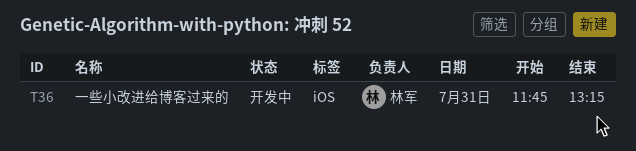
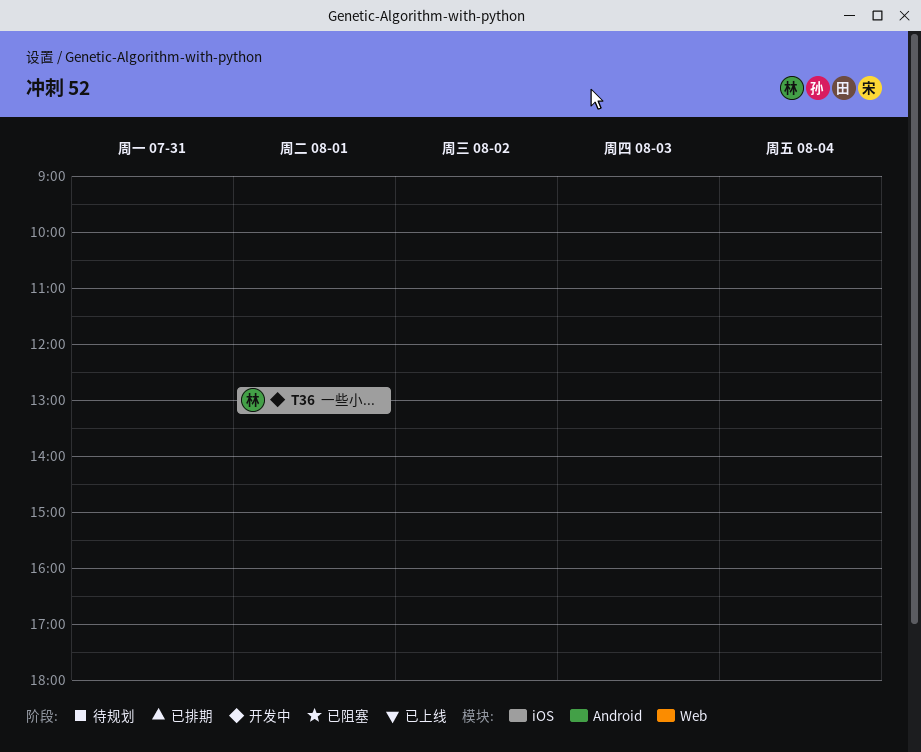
T36, day: Jul 31 -> Aug 1
T36, begins: 11:45 -> 12:45

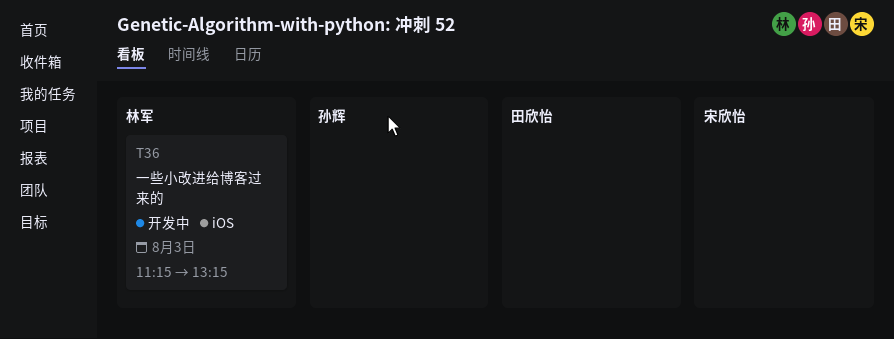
T36, day: Aug 1 -> Aug 3
T36, begins: 12:45 -> 11:15

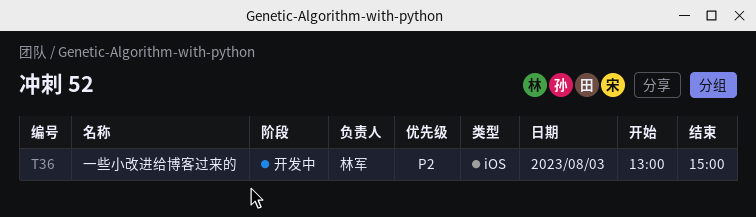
T36, begins: 11:15 -> 13:00
T36, ends: 13:15 -> 15:00

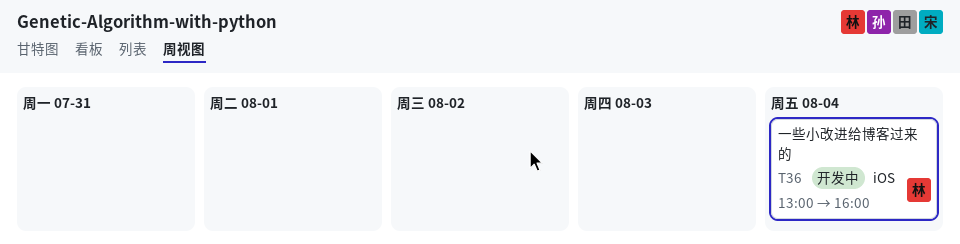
T36, day: Aug 3 -> Aug 4
T36, ends: 15:00 -> 16:00

